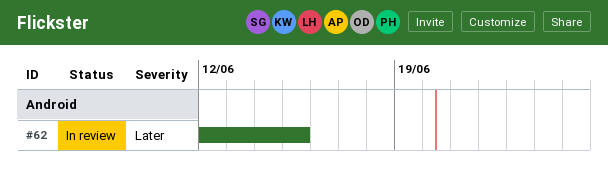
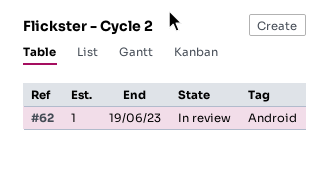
#62, due: Jun 15 -> Jun 19

